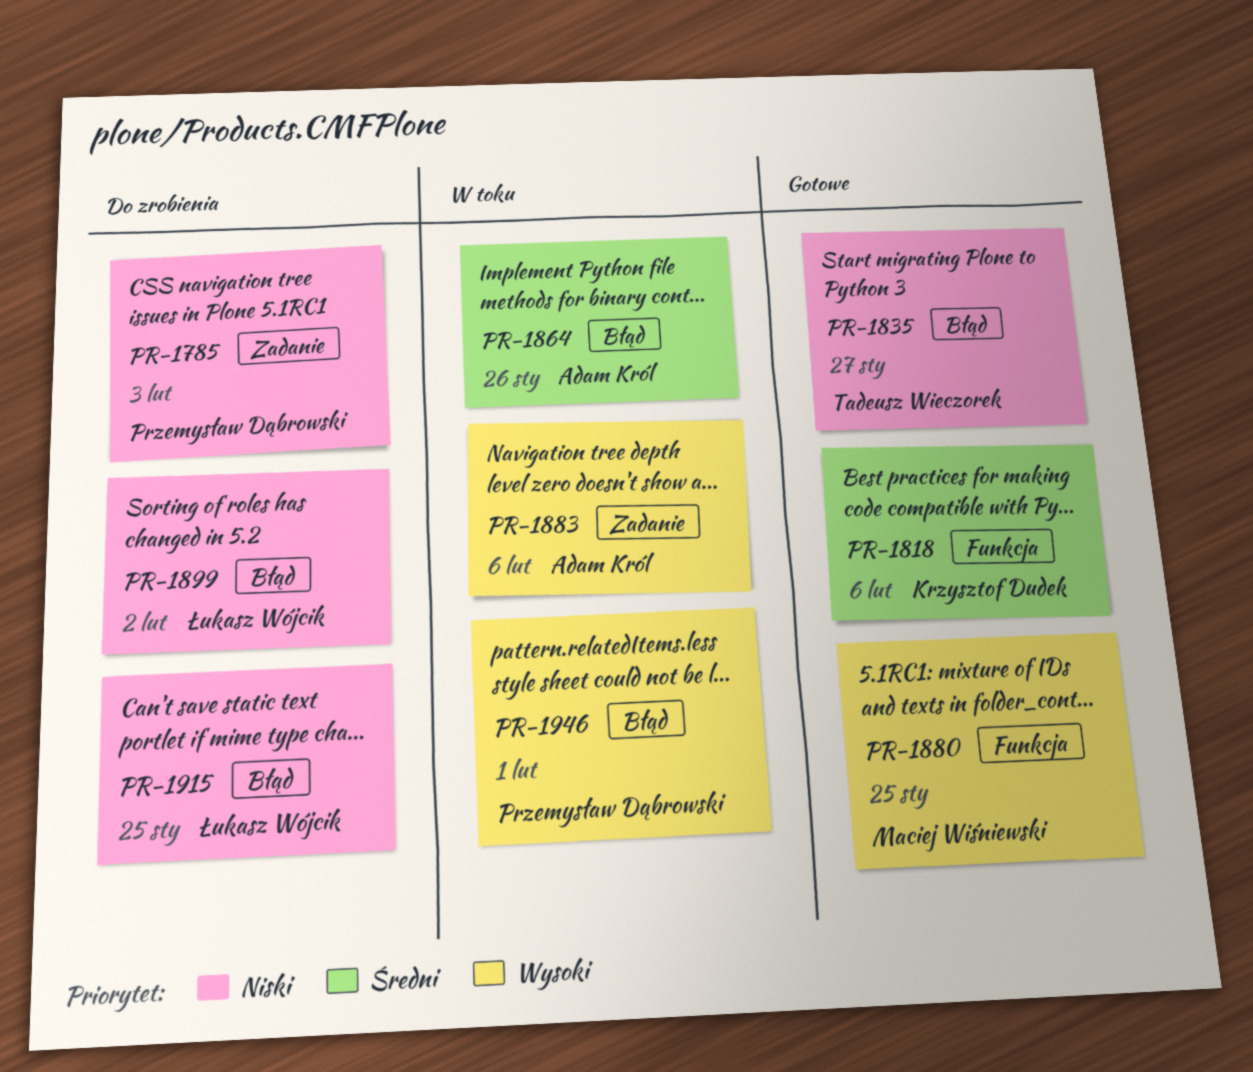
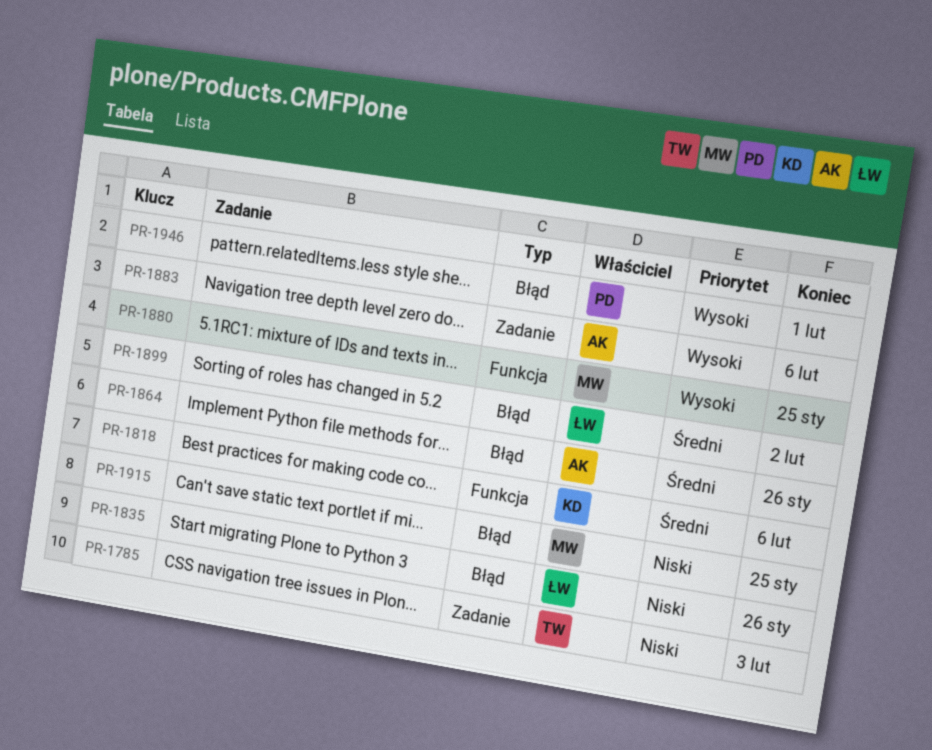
PR-1785, owner: Przemysław Dąbrowski -> Tadeusz Wieczorek
PR-1835, owner: Tadeusz Wieczorek -> Łukasz Wójcik
PR-1835, due: Jan 27 -> Jan 26
PR-1899, priority: Niski -> Średni
PR-1915, owner: Łukasz Wójcik -> Maciej Wiśniewski

